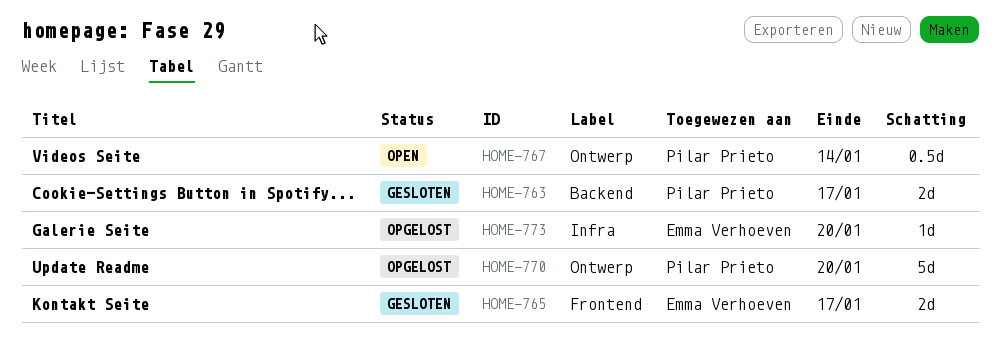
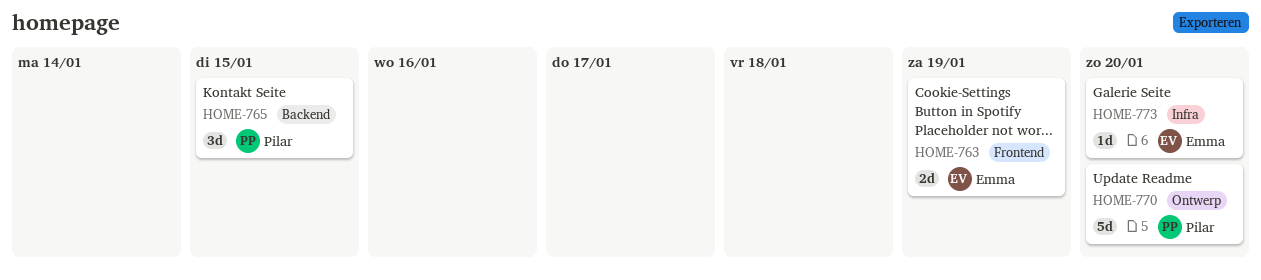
HOME-763, owner: Pilar Prieto -> Emma Verhoeven
HOME-763, label: Backend -> Frontend
HOME-763, due: Jan 17 -> Jan 19
HOME-765, owner: Emma Verhoeven -> Pilar Prieto
HOME-765, label: Frontend -> Backend
HOME-765, estimate: 2d -> 3d
HOME-765, due: Jan 17 -> Jan 15
HOME-767: present -> none

